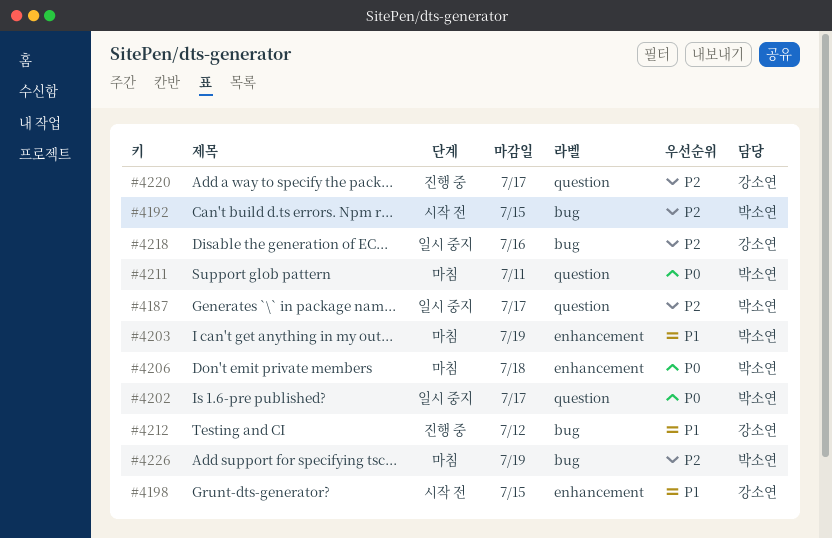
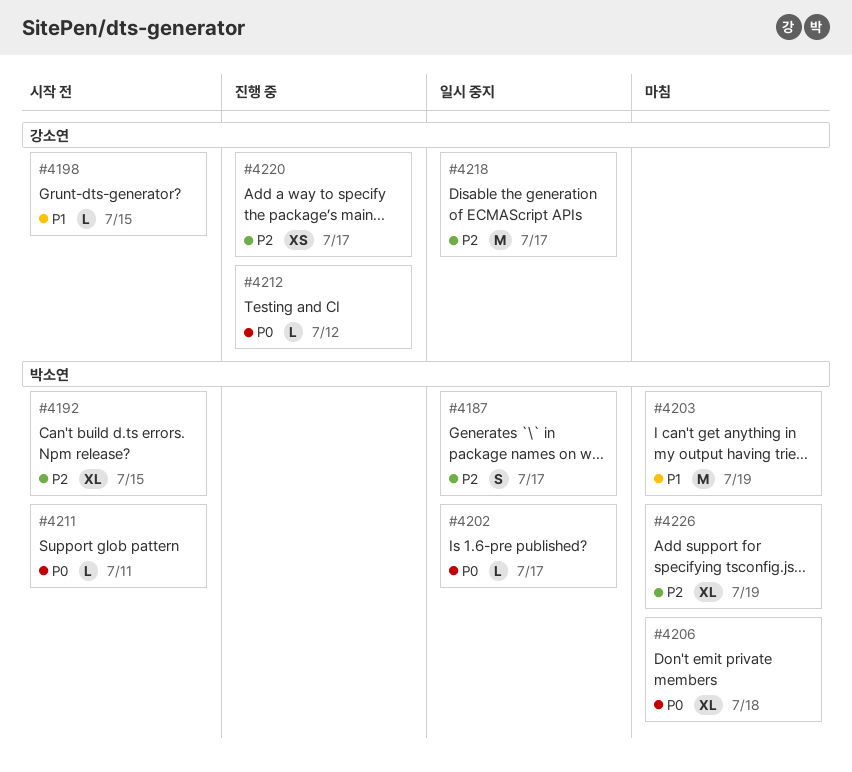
#4211, status: 마침 -> 시작 전
#4212, priority: P1 -> P0
#4218, due: Jul 16 -> Jul 17

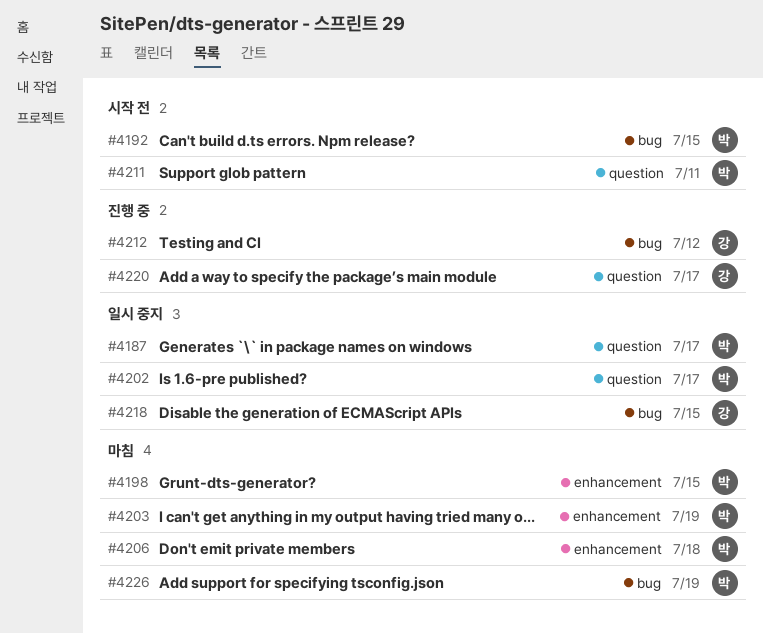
#4198, status: 시작 전 -> 마침
#4198, owner: 강소연 -> 박소연
#4218, due: Jul 17 -> Jul 15

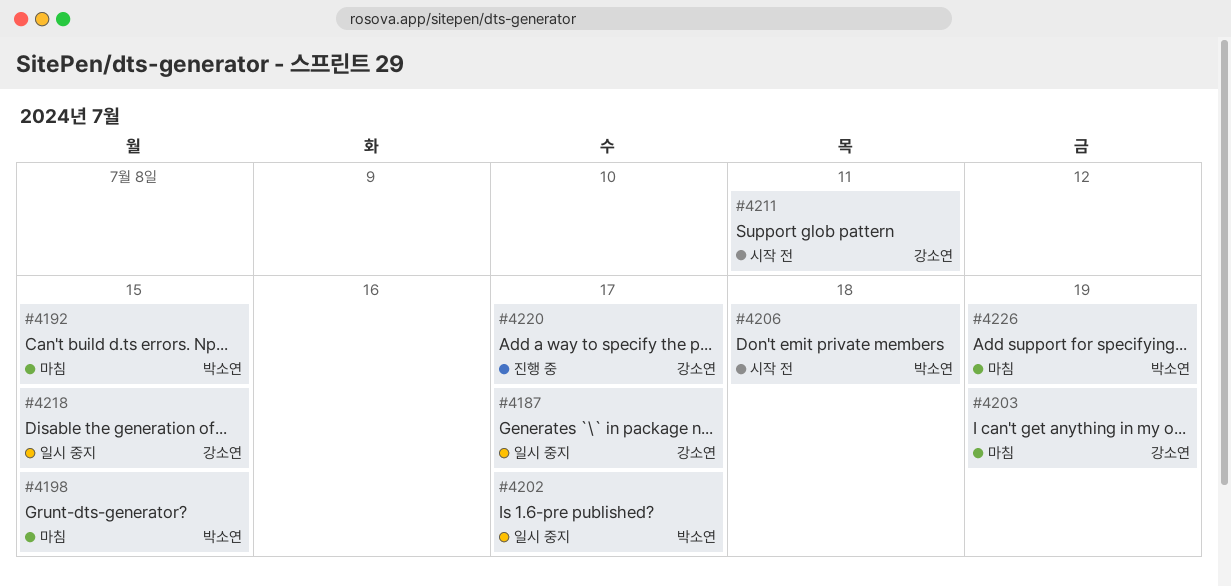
#4187, owner: 박소연 -> 강소연
#4192, status: 시작 전 -> 마침
#4203, owner: 박소연 -> 강소연
#4206, status: 마침 -> 시작 전
#4211, owner: 박소연 -> 강소연
#4212: present -> none

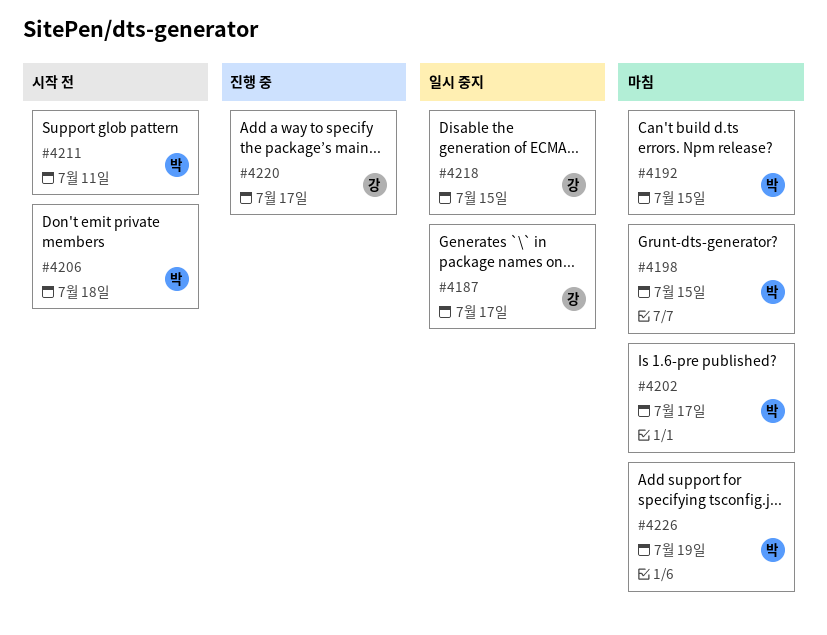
#4202, status: 일시 중지 -> 마침
#4203: present -> none
#4211, owner: 강소연 -> 박소연

